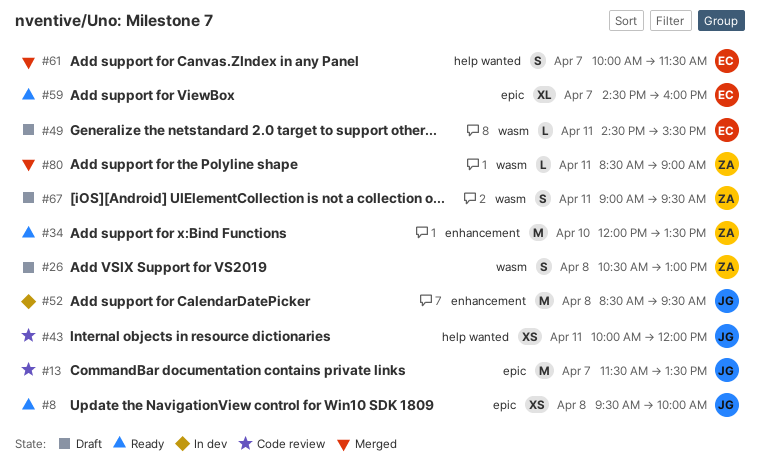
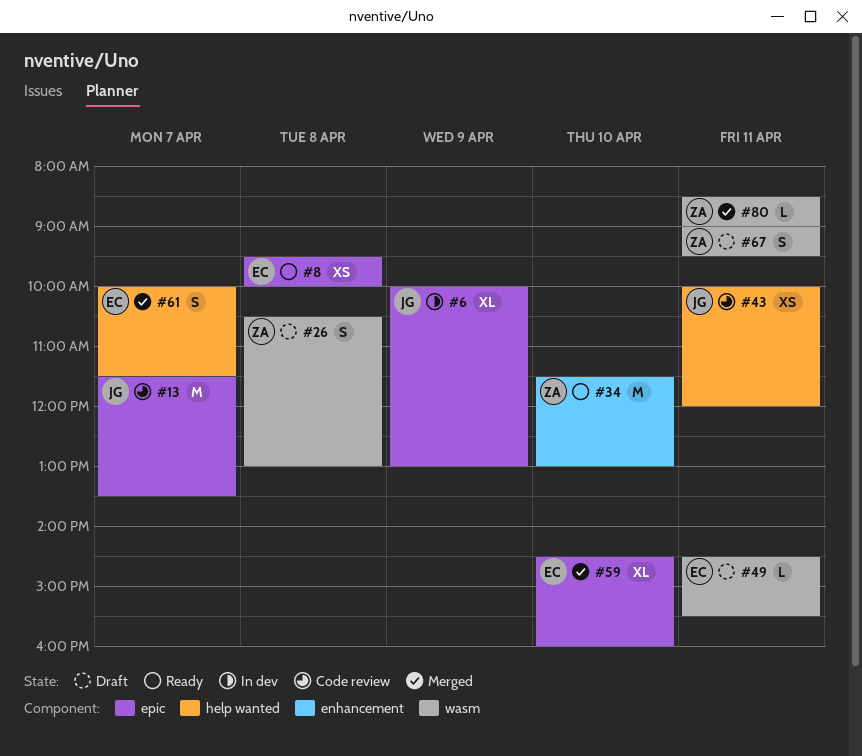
#6: none -> present
#8, owner: JG -> EC
#34, begins: 12:00 -> 11:30
#34, ends: 13:30 -> 13:00
#52: present -> none
#59, status: Ready -> Merged
#59, day: Apr 7 -> Apr 10

